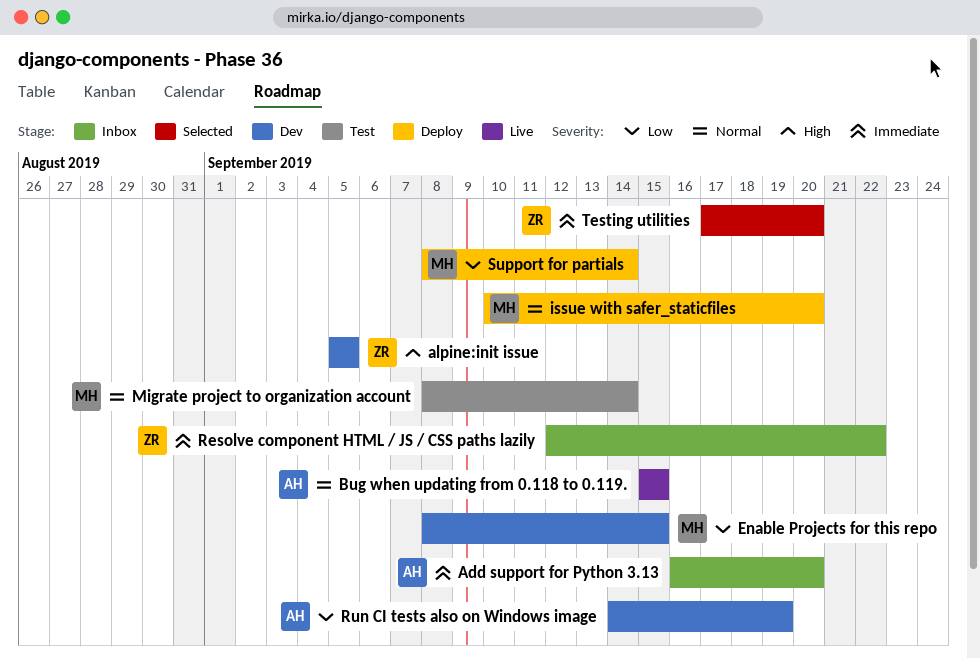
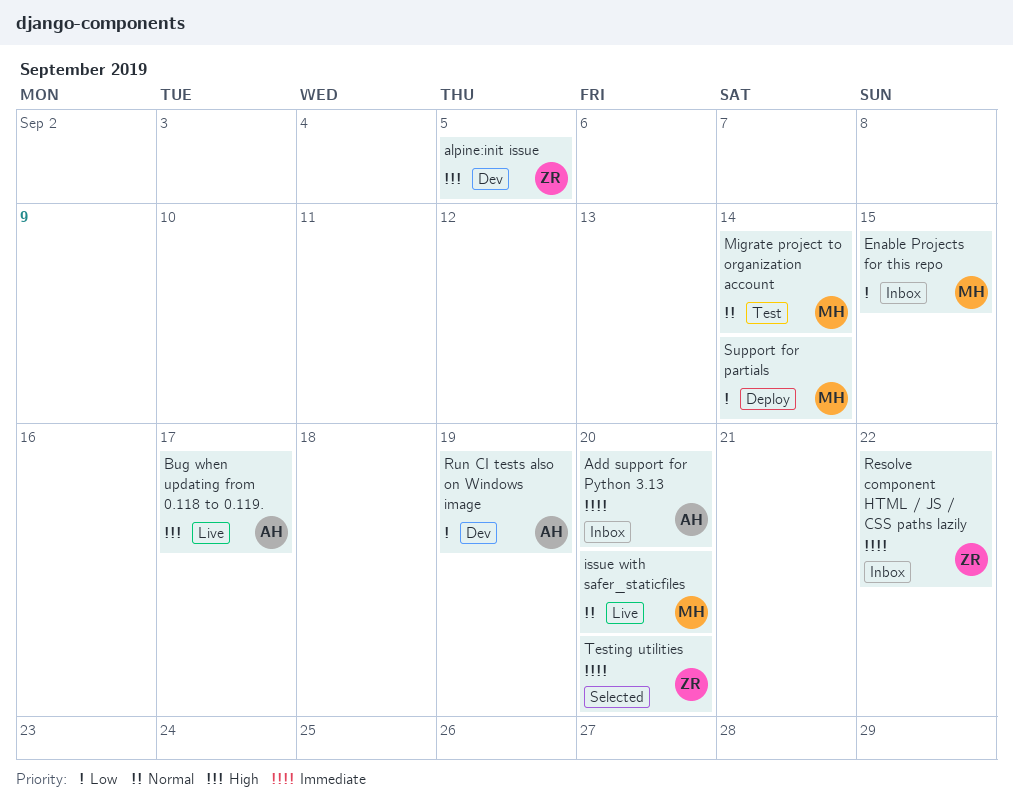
Bug when updating from 0.118 to 0.119., priority: Normal -> High
Bug when updating from 0.118 to 0.119., due: Sep 15 -> Sep 17
Enable Projects for this repo, status: Dev -> Inbox
issue with safer_staticfiles, status: Deploy -> Live

